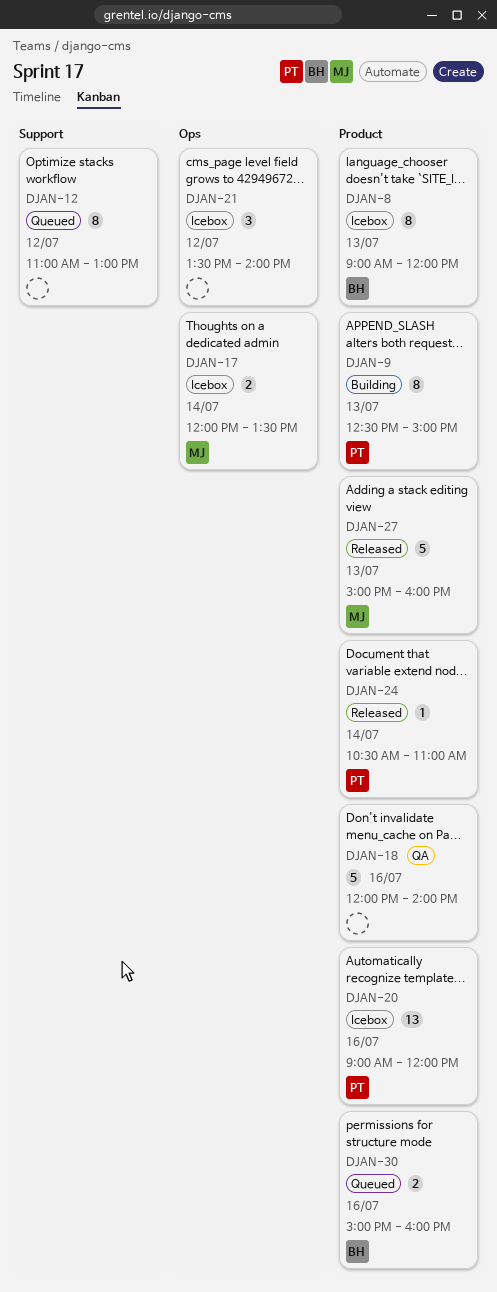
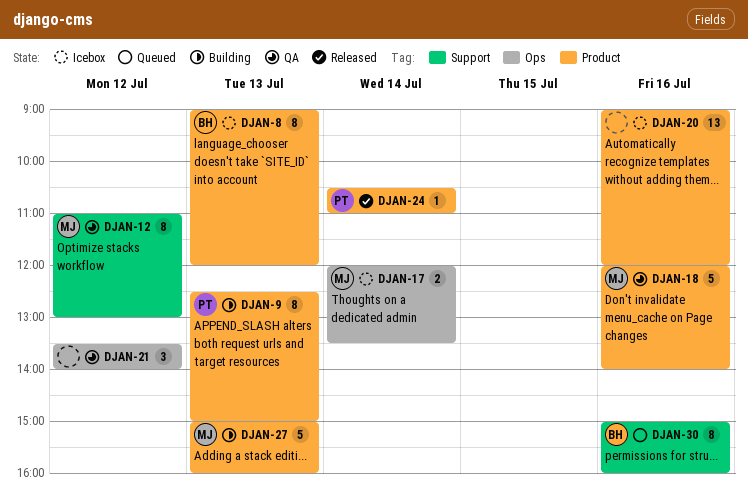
DJAN-12, status: Queued -> QA
DJAN-12, owner: none -> MJ
DJAN-18, owner: none -> MJ
DJAN-20, owner: PT -> none
DJAN-21, status: Icebox -> QA
DJAN-27, status: Released -> Building
DJAN-30, label: Product -> Support
DJAN-30, estimate: 2 -> 8

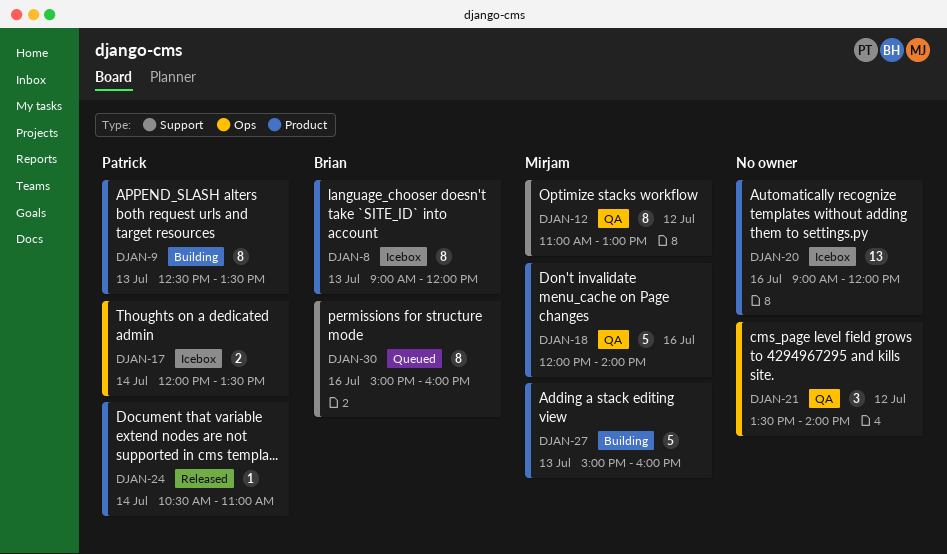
DJAN-9, ends: 15:00 -> 13:30
DJAN-17, owner: Mirjam -> Patrick

